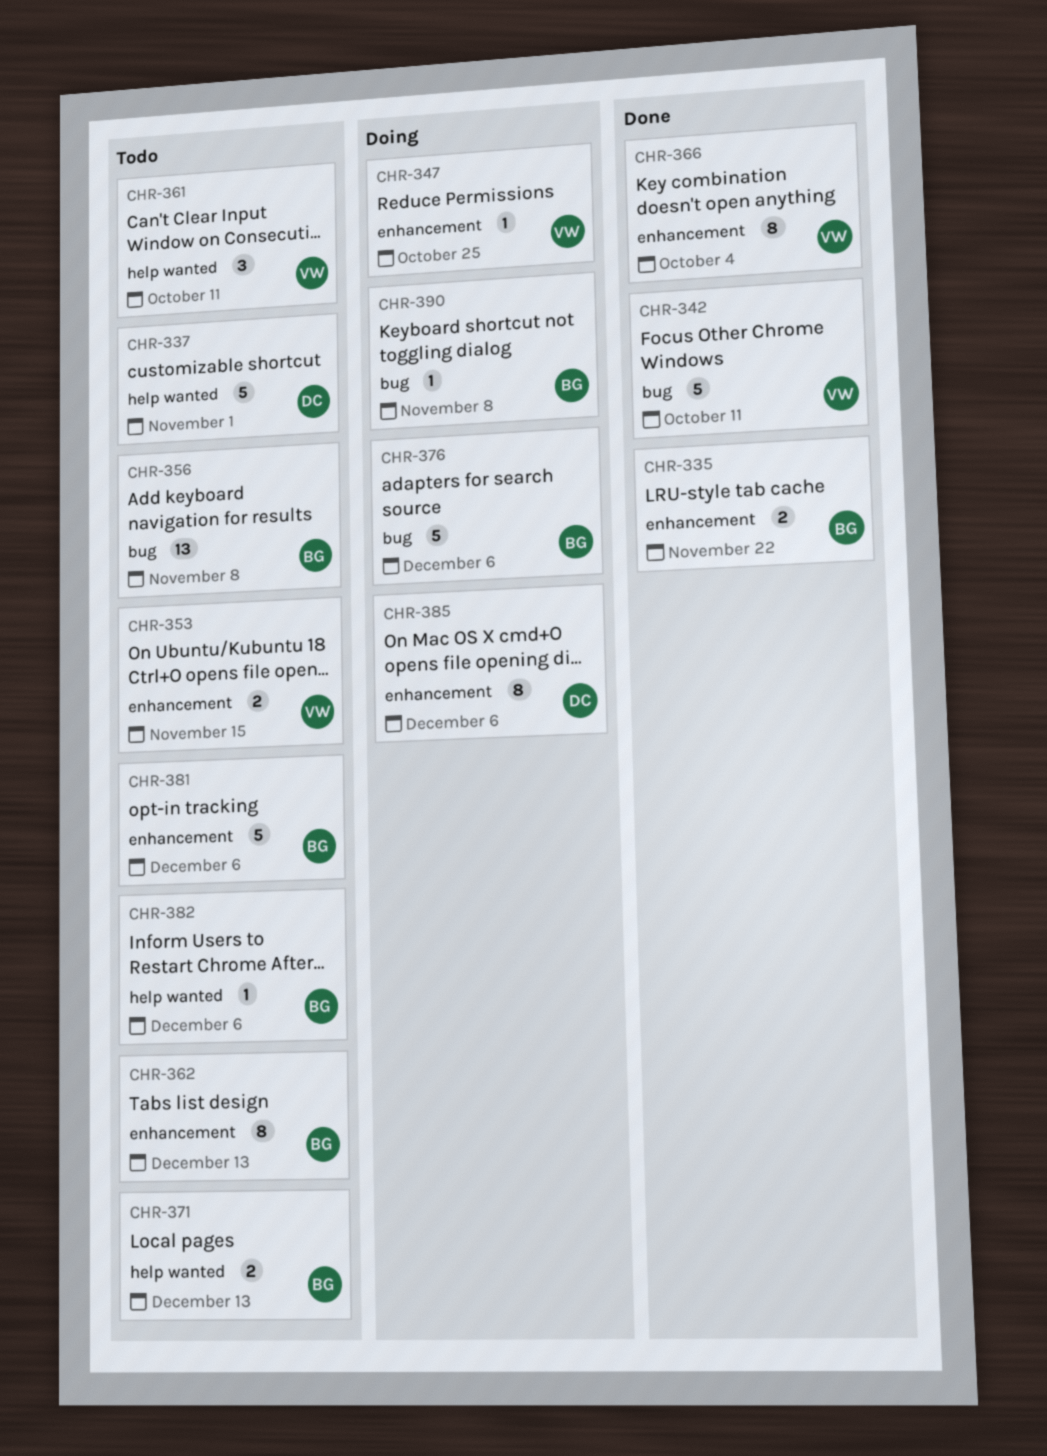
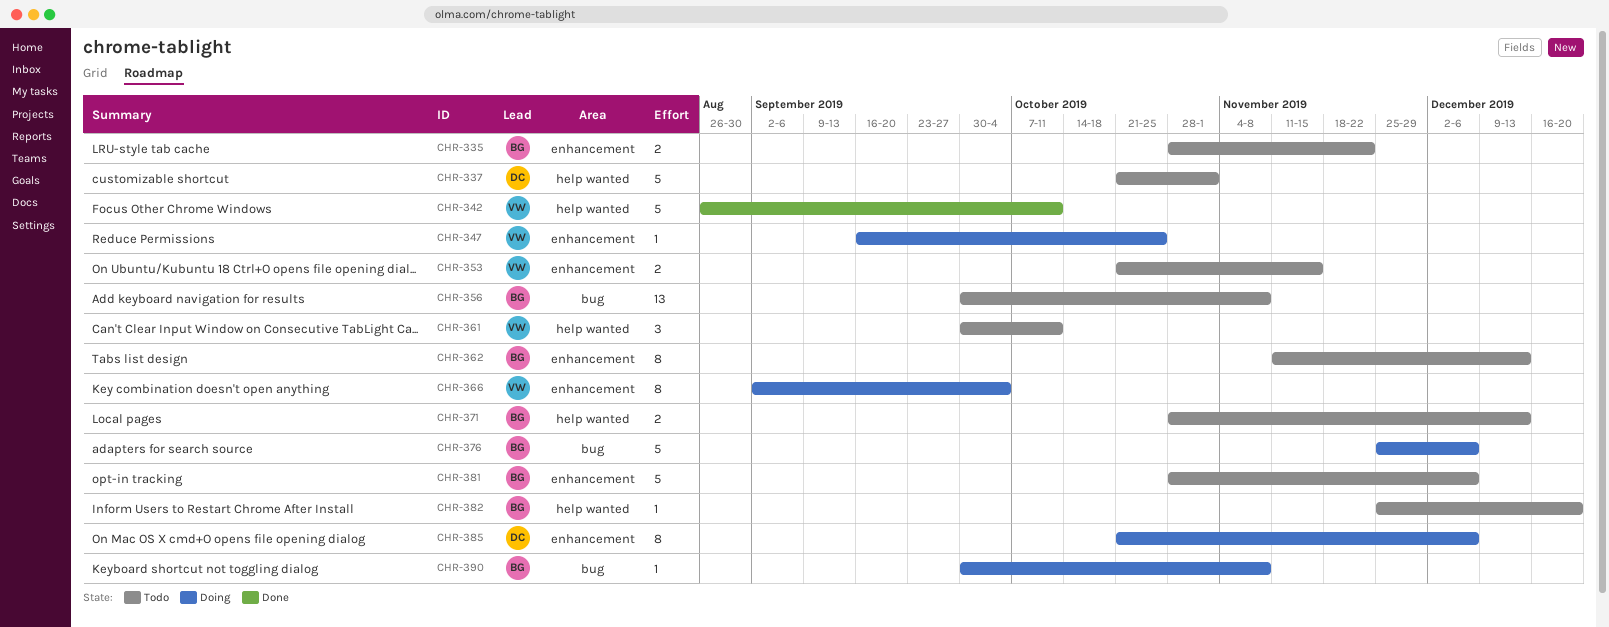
CHR-335, status: Done -> Todo
CHR-342, label: bug -> help wanted
CHR-366, status: Done -> Doing
CHR-382, due: Dec 6 -> Dec 20

